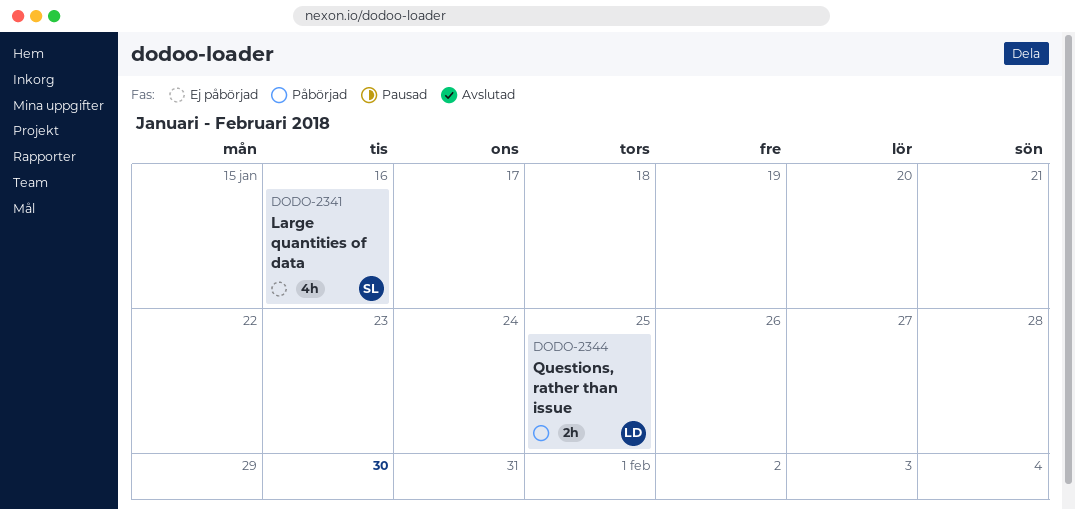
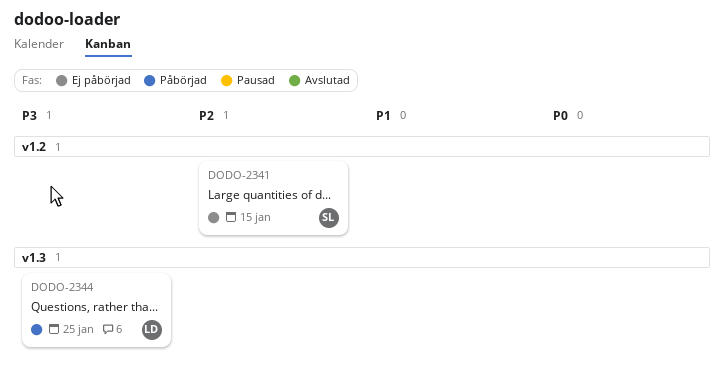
DODO-2341, due: Jan 16 -> Jan 15

